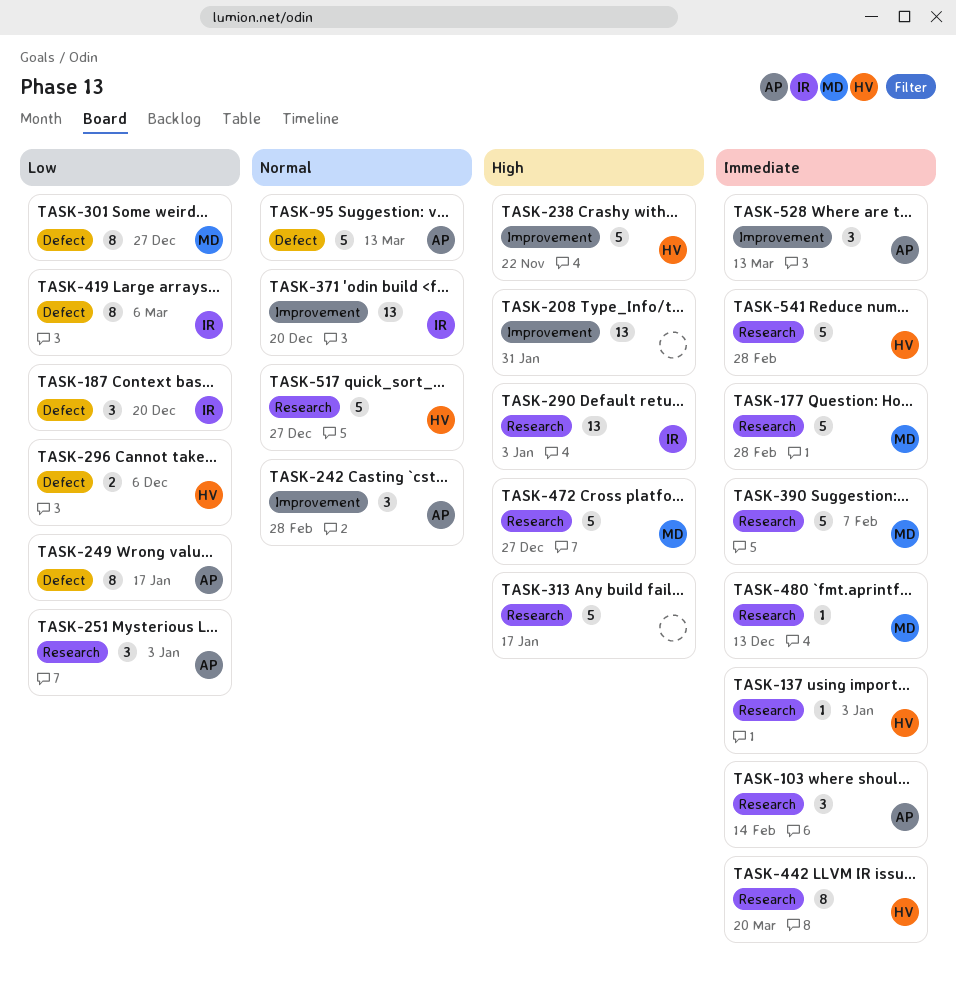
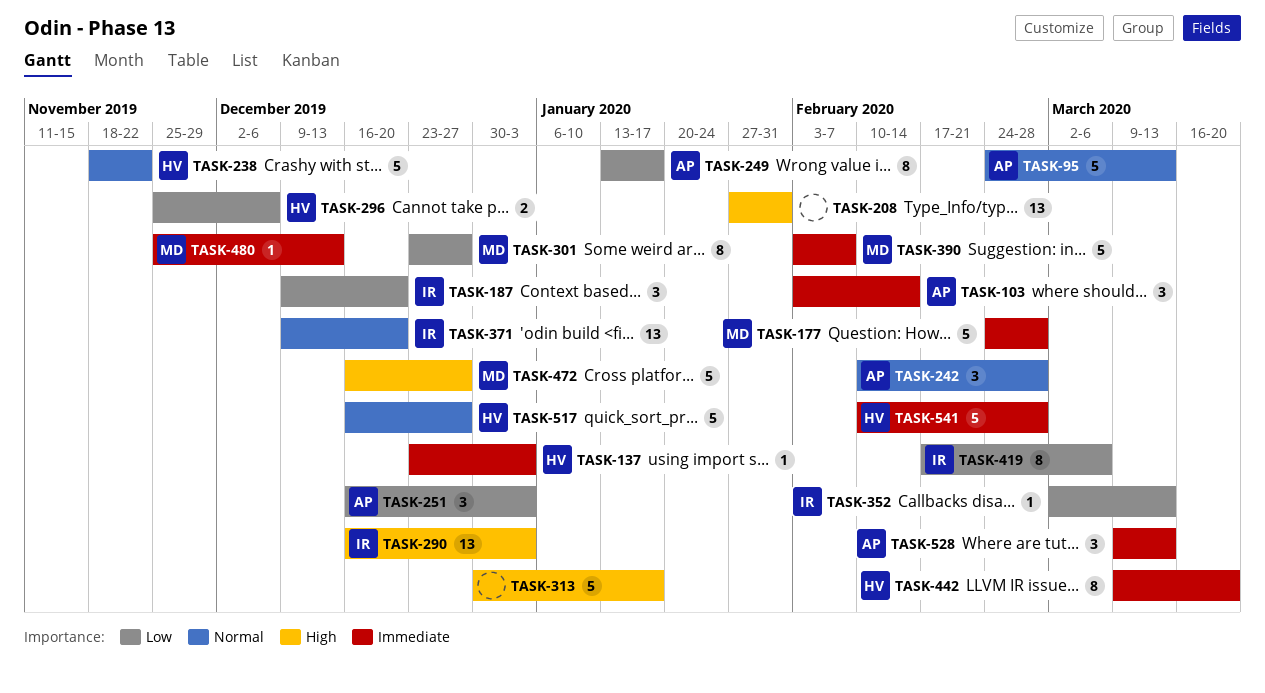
TASK-238, priority: High -> Normal
TASK-352: none -> present

